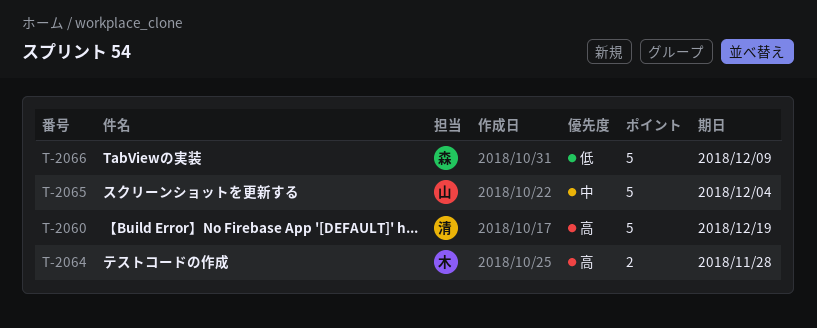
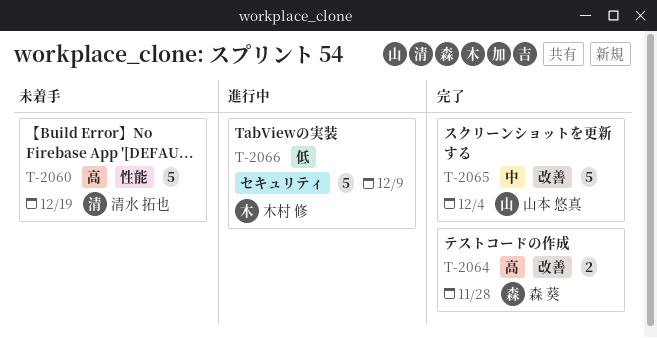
T-2064, owner: 木村 修 -> 森 葵
T-2066, owner: 森 葵 -> 木村 修

